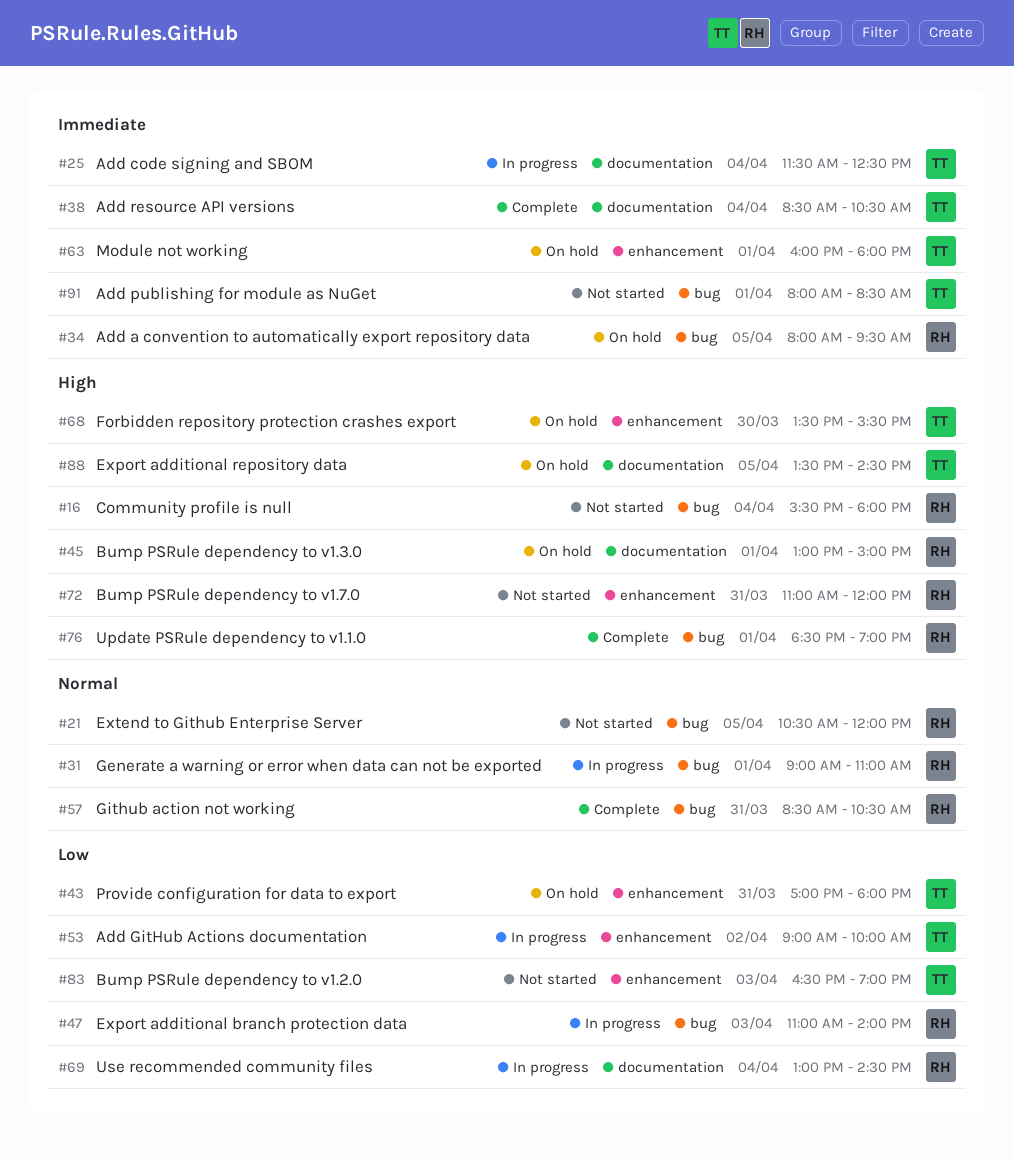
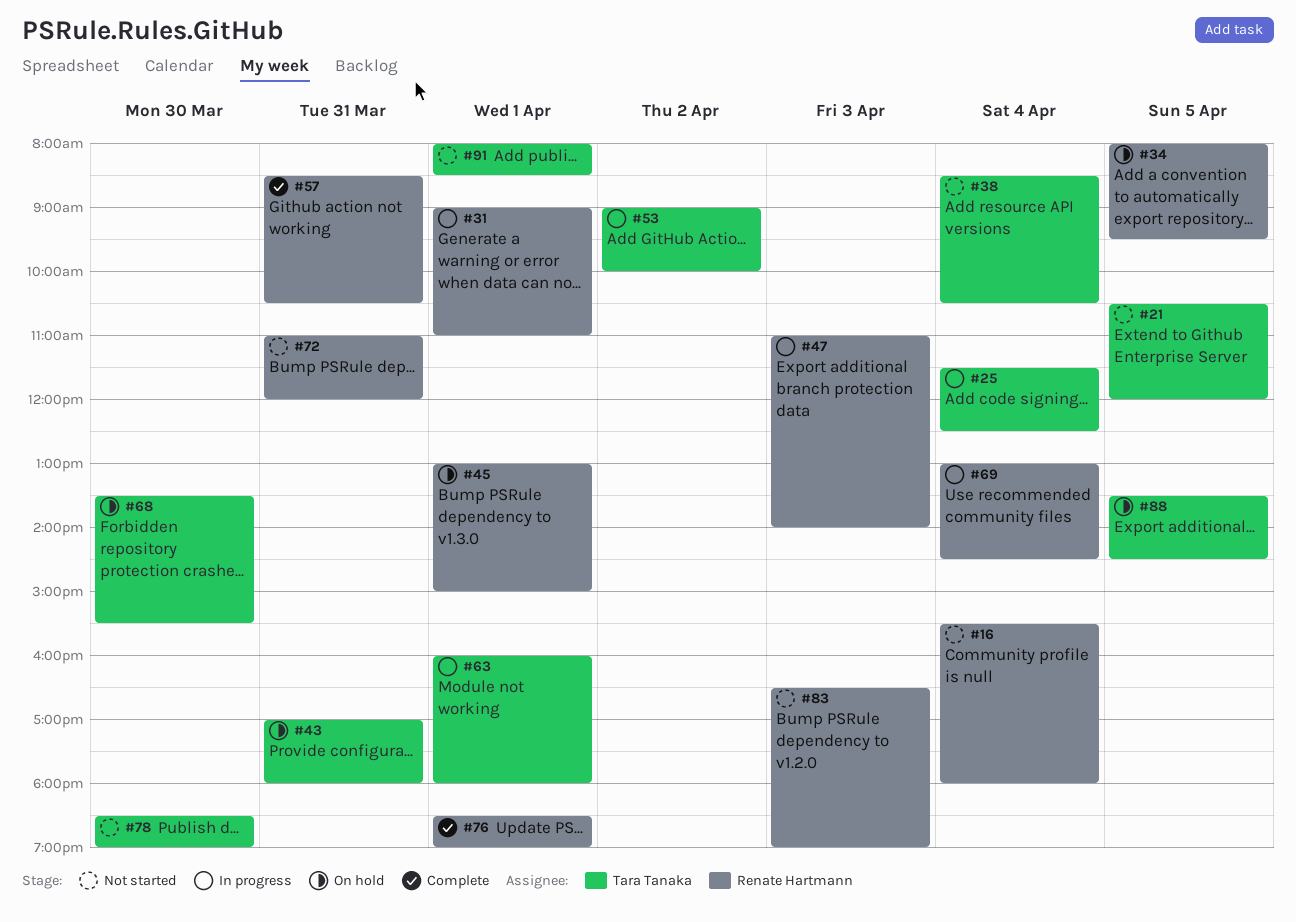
#21, owner: Renate Hartmann -> Tara Tanaka
#38, status: Complete -> Not started
#63, status: On hold -> In progress
#78: none -> present
#83, owner: Tara Tanaka -> Renate Hartmann

